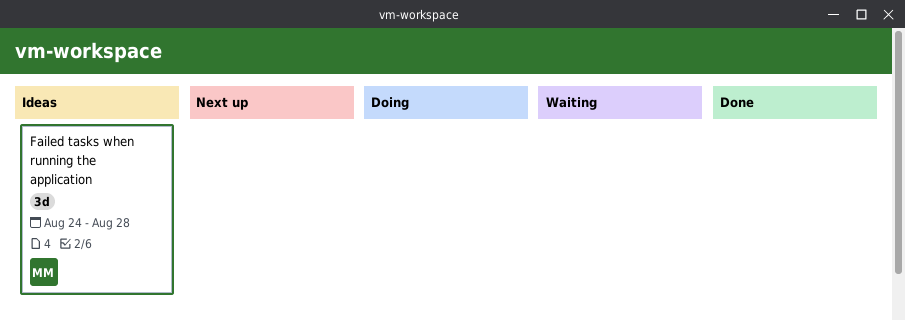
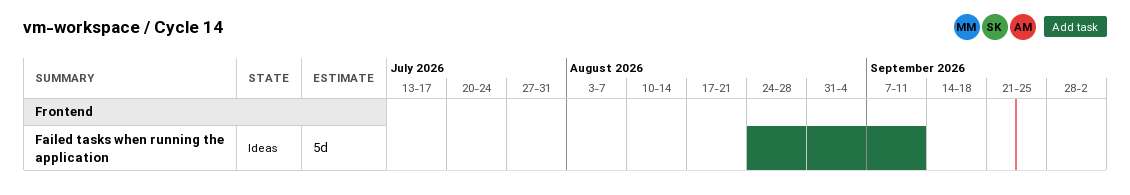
Failed tasks when running the application, estimate: 3d -> 5d
Failed tasks when running the application, due: Aug 28 -> Sep 11

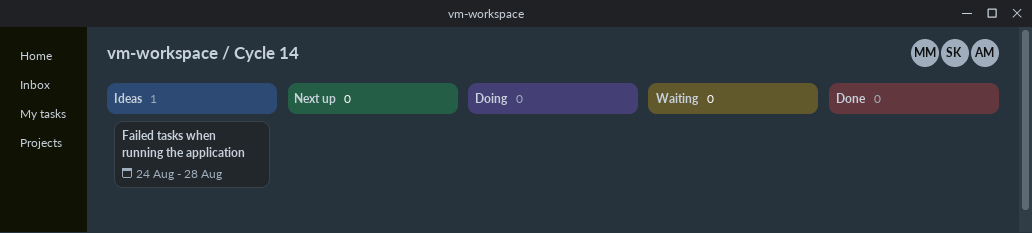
Failed tasks when running the application, due: Sep 11 -> Aug 28

